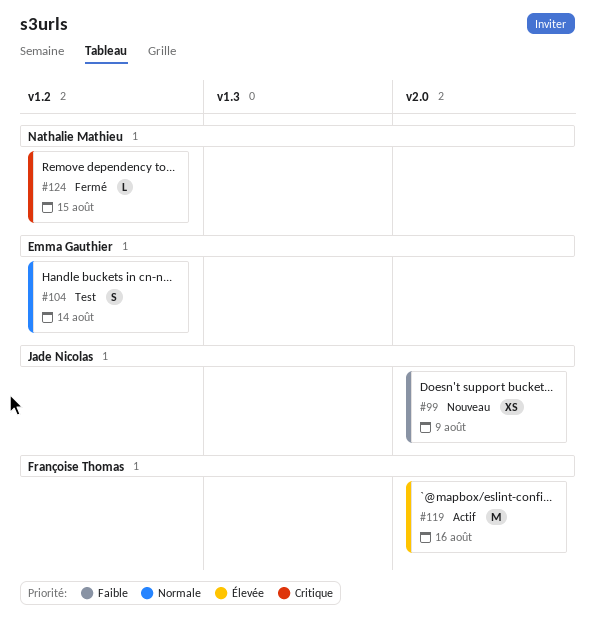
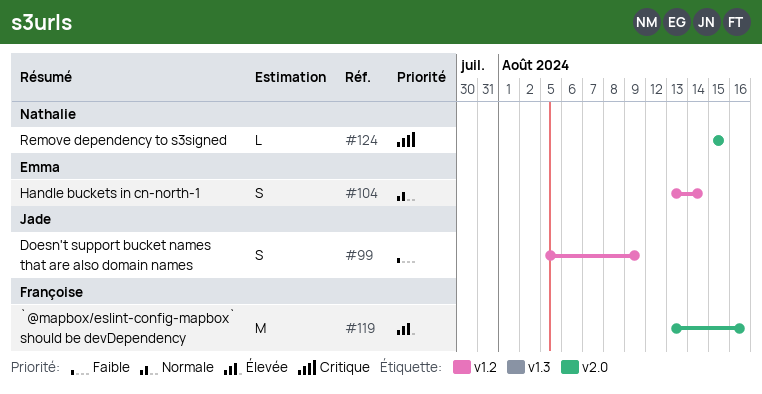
#99, label: v2.0 -> v1.2
#99, estimate: XS -> S
#124, label: v1.2 -> v2.0

